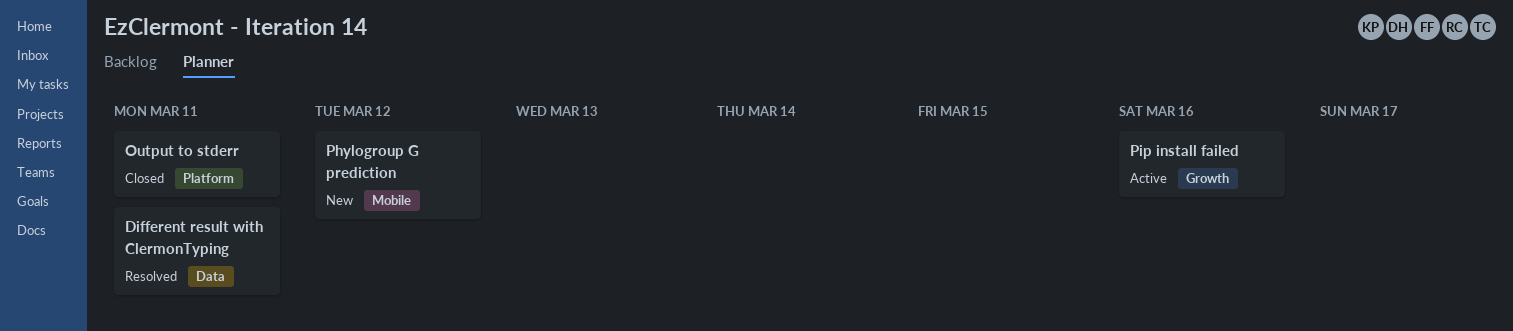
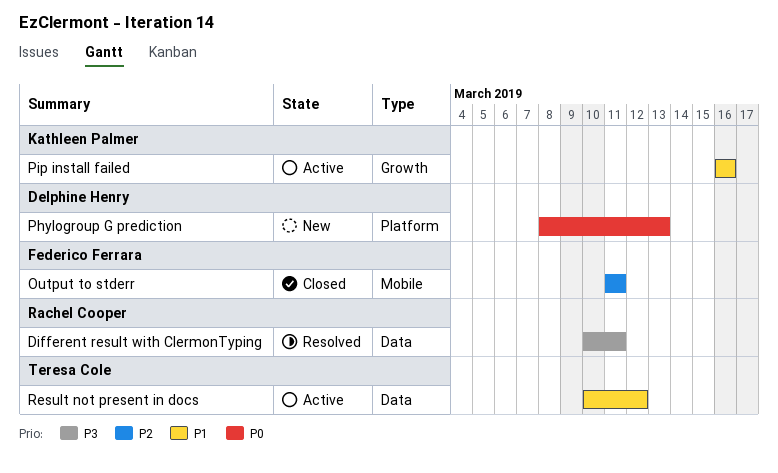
Output to stderr, label: Platform -> Mobile
Phylogroup G prediction, label: Mobile -> Platform
Phylogroup G prediction, due: Mar 12 -> Mar 13
Result not present in docs: none -> present

